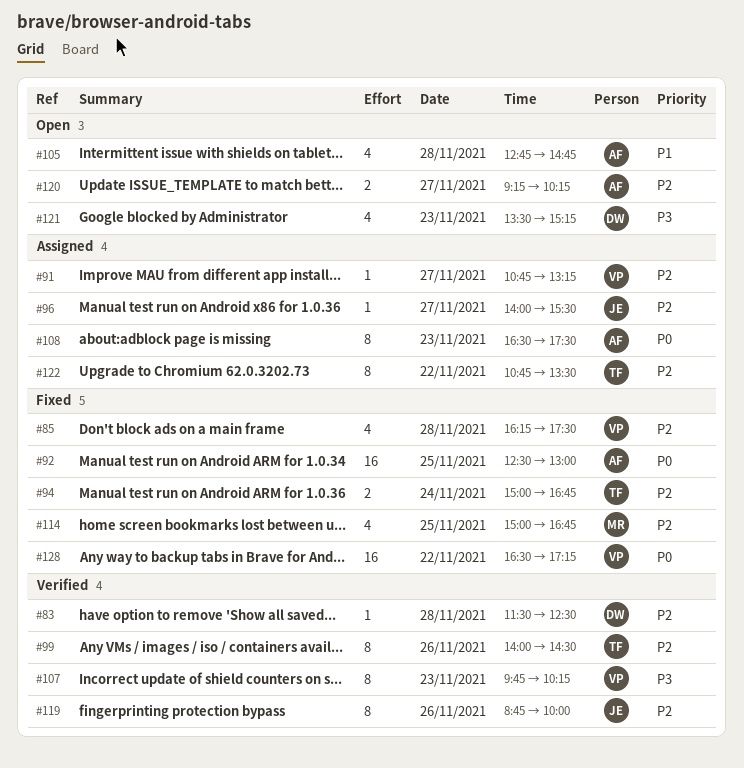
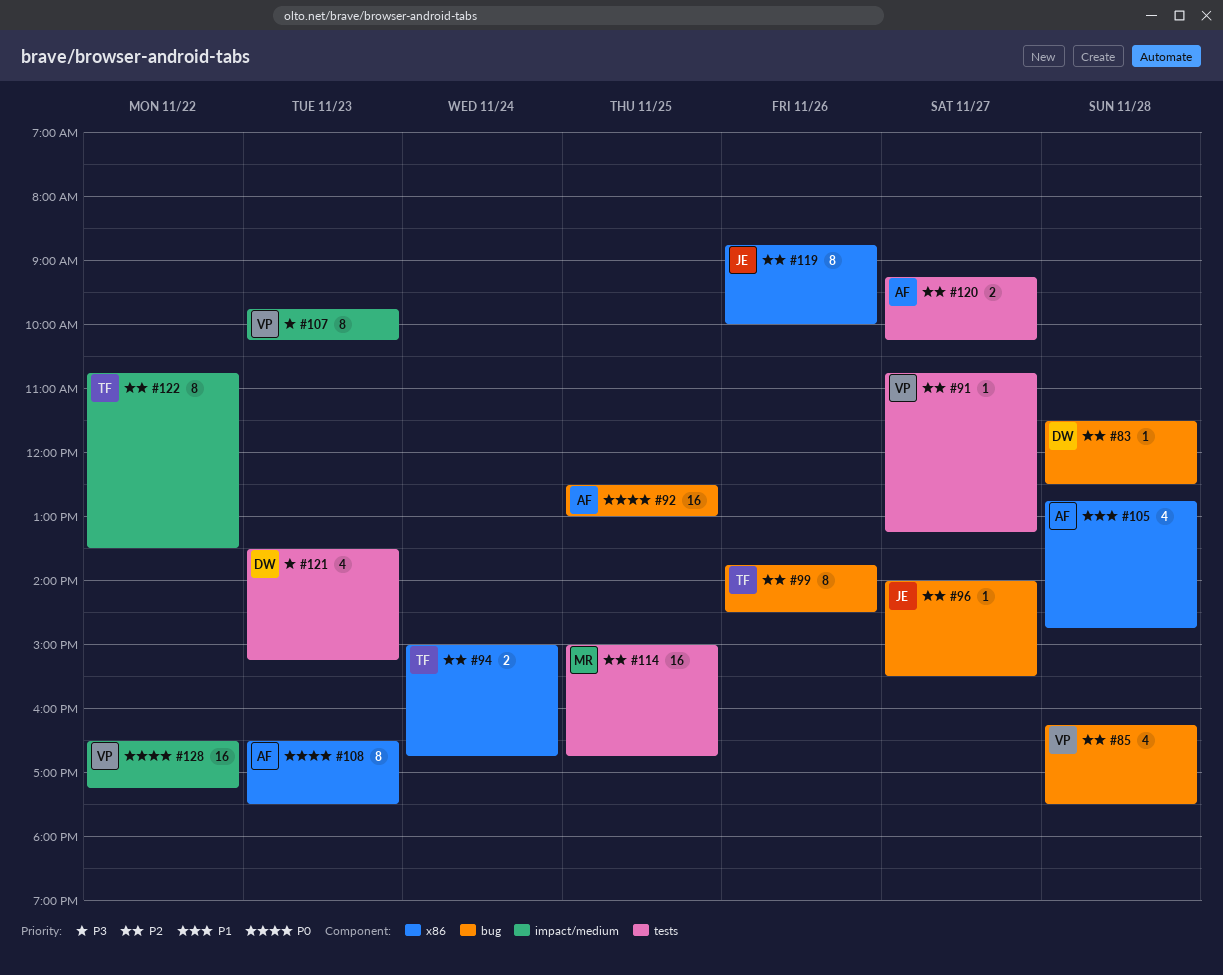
#99, begins: 14:00 -> 13:45
#114, estimate: 4 -> 16

